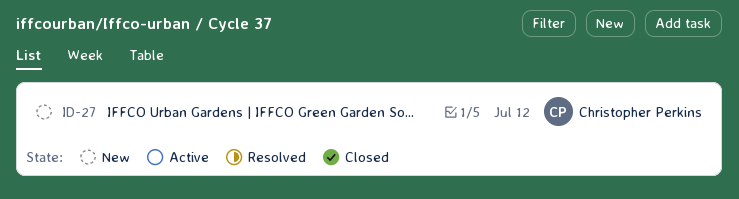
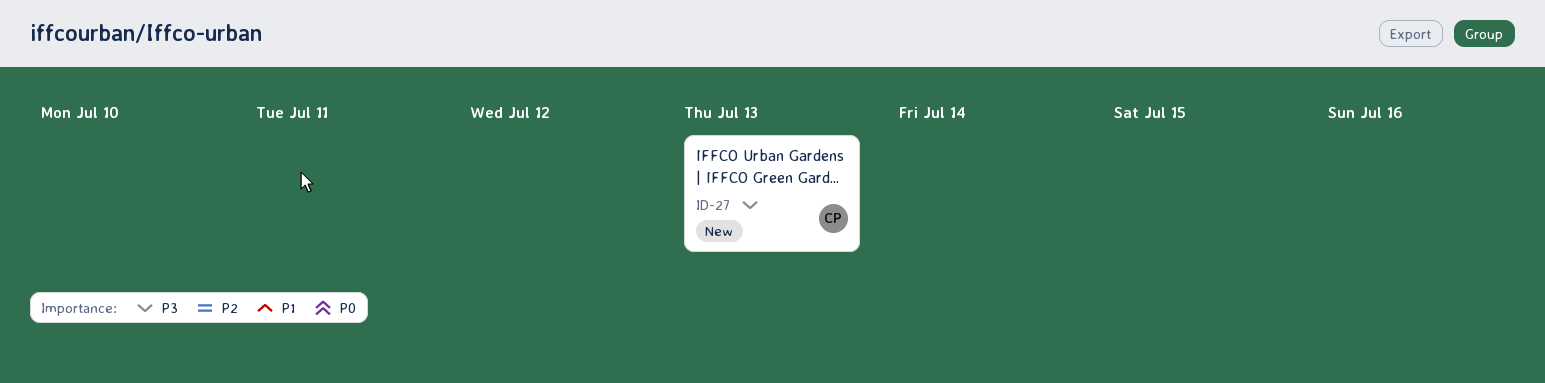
ID-27, due: Jul 12 -> Jul 13

